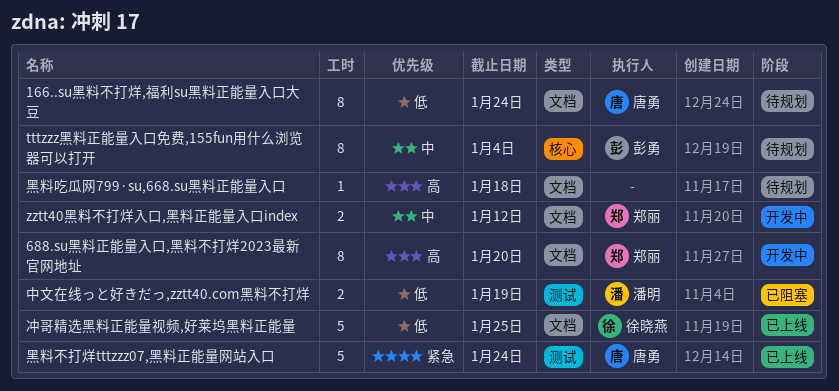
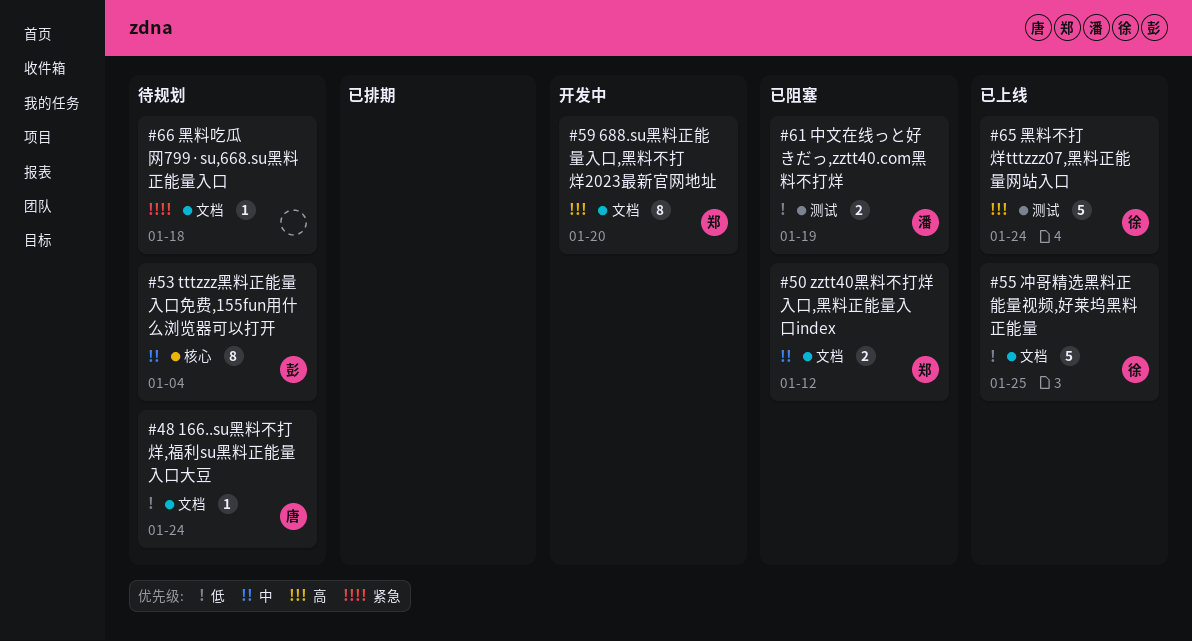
166..su黑料不打烊,福利su黑料正能量入口大豆, estimate: 8 -> 1
zztt40黑料不打烊入口,黑料正能量入口index, status: 开发中 -> 已阻塞
黑料不打烊tttzzz07,黑料正能量网站入口, owner: 唐勇 -> 徐晓燕
黑料不打烊tttzzz07,黑料正能量网站入口, priority: 紧急 -> 高
黑料吃瓜网799·su,668.su黑料正能量入口, priority: 高 -> 紧急

